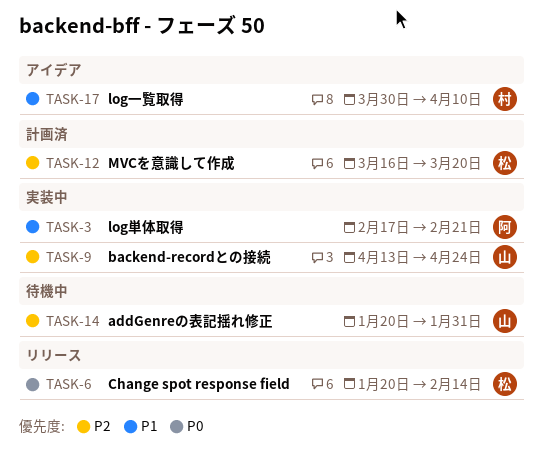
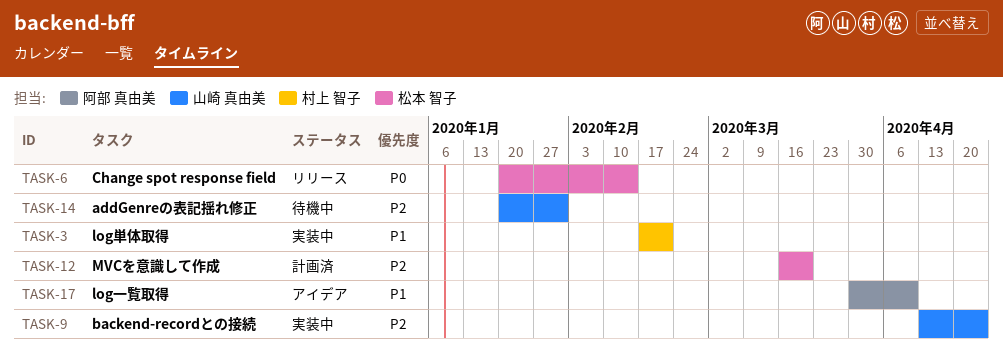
TASK-3, owner: 阿部 真由美 -> 村上 智子
TASK-17, owner: 村上 智子 -> 阿部 真由美

